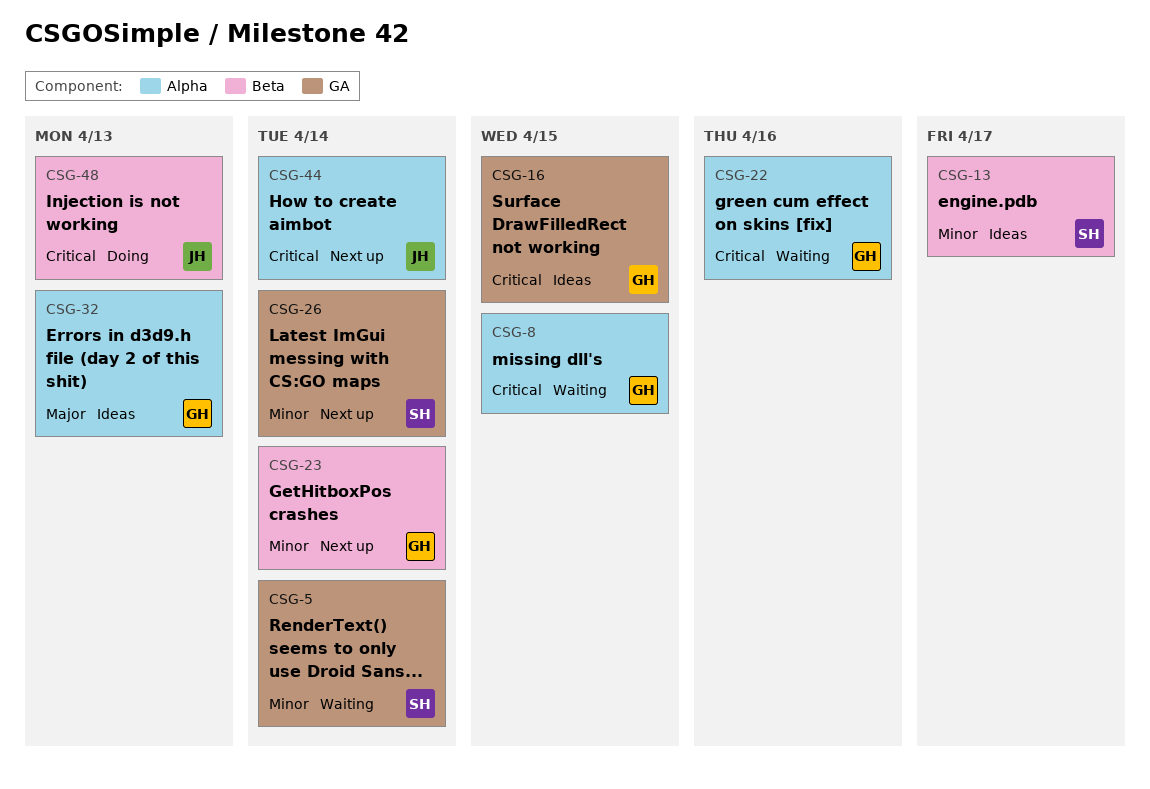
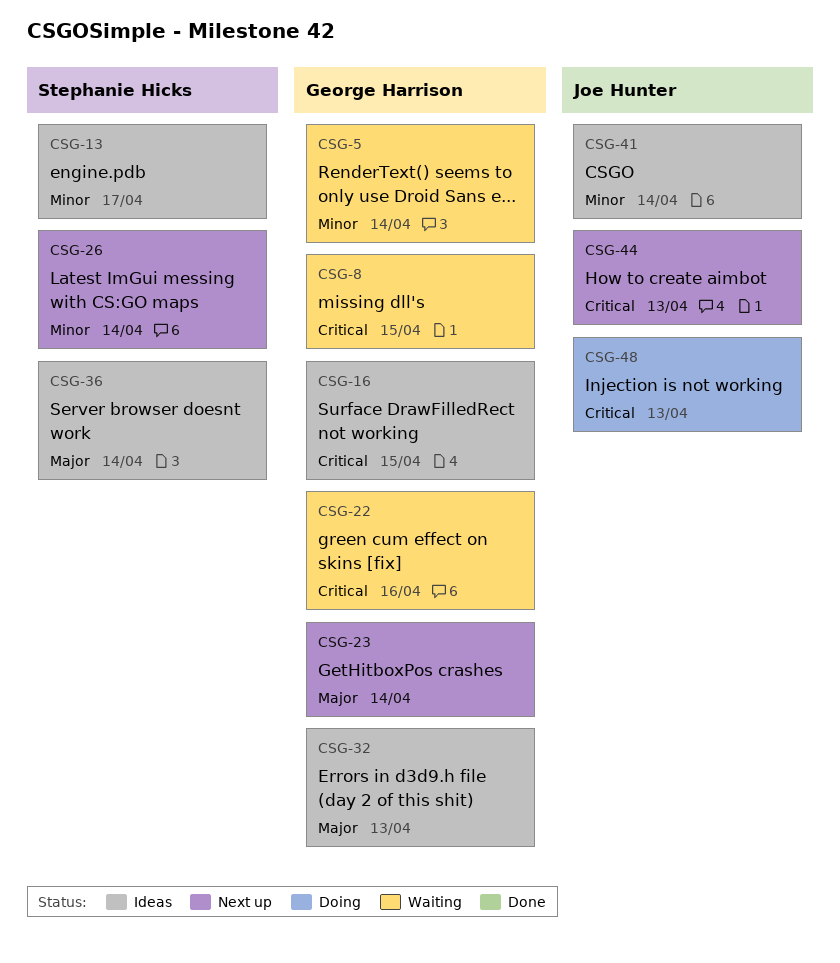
CSG-5, owner: Stephanie Hicks -> George Harrison
CSG-23, priority: Minor -> Major
CSG-36: none -> present
CSG-41: none -> present
CSG-44, due: Apr 14 -> Apr 13

